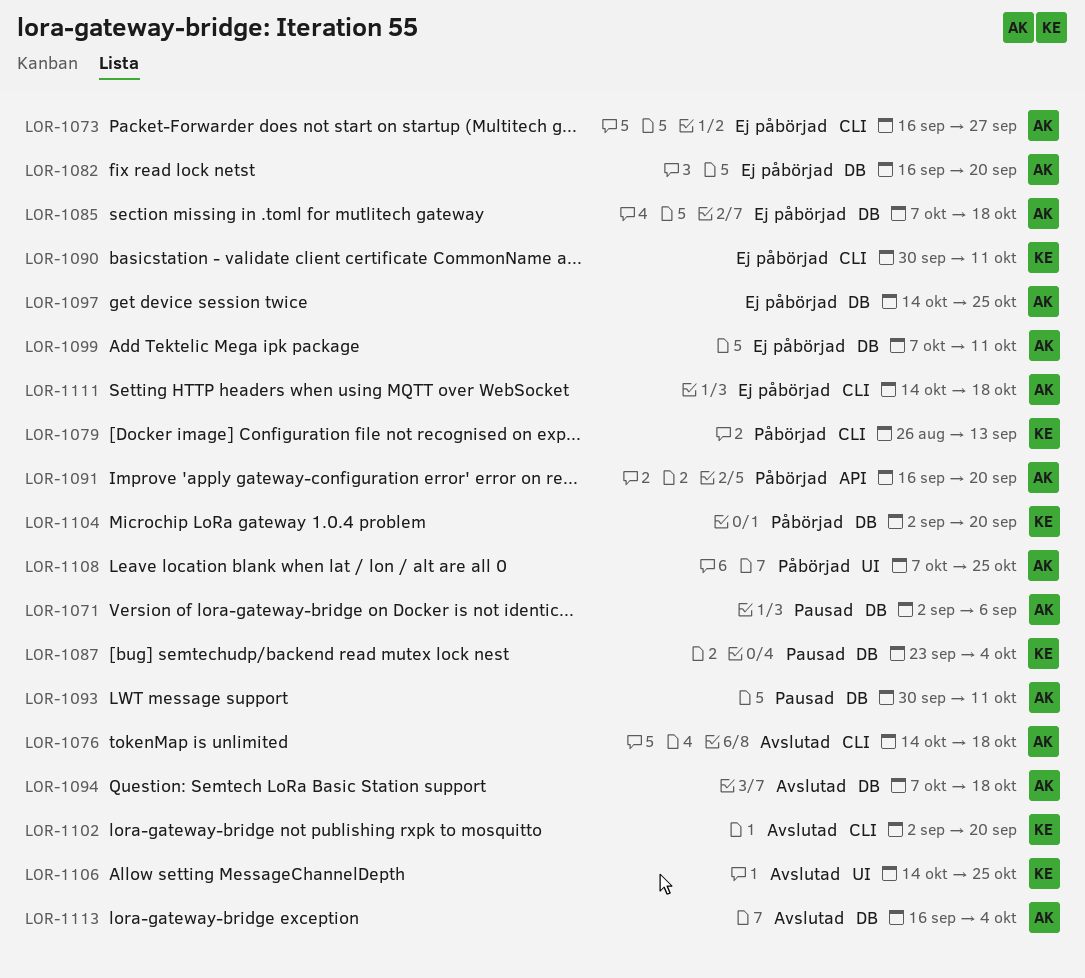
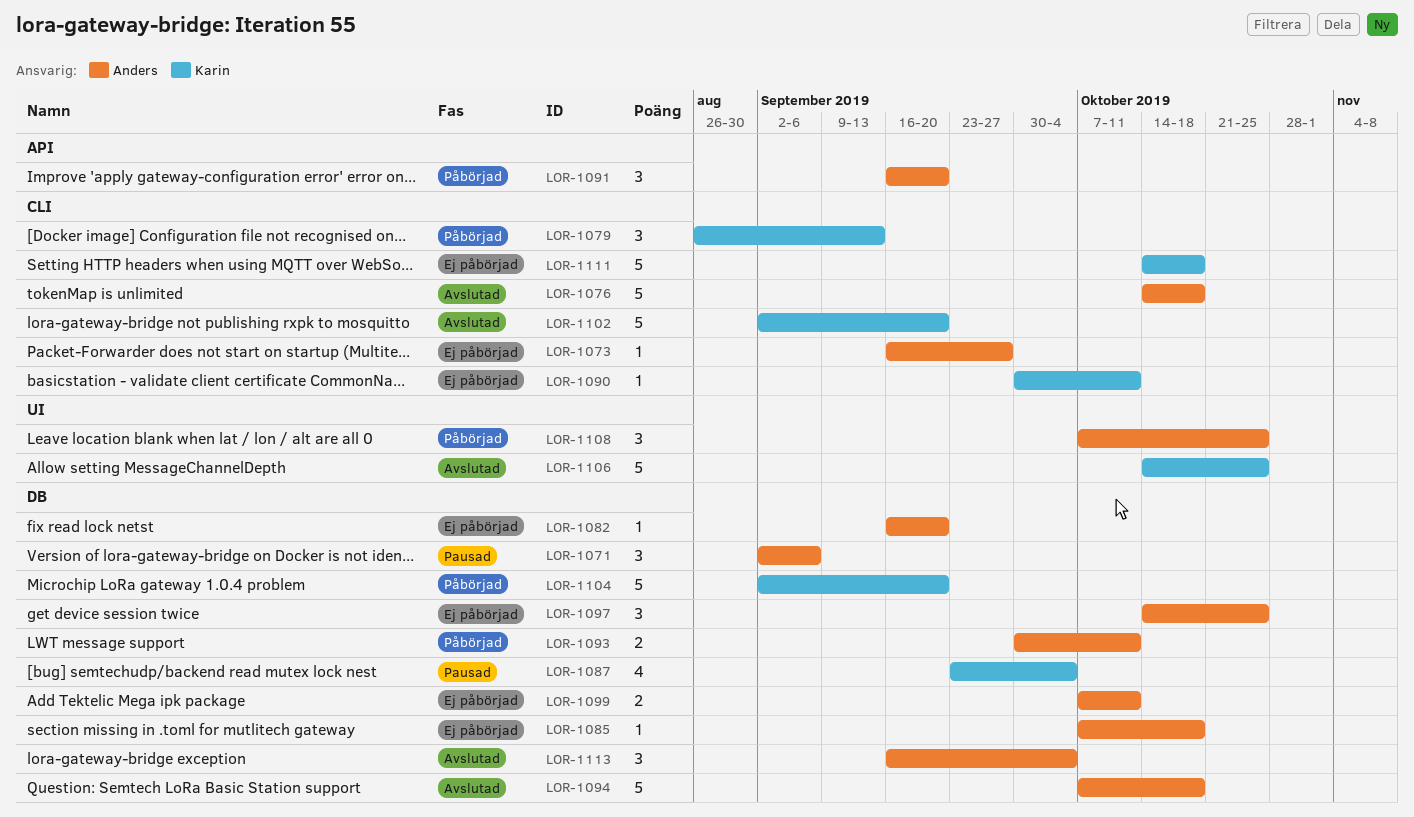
LOR-1093, status: Pausad -> Påbörjad
LOR-1111, owner: Anders -> Karin

